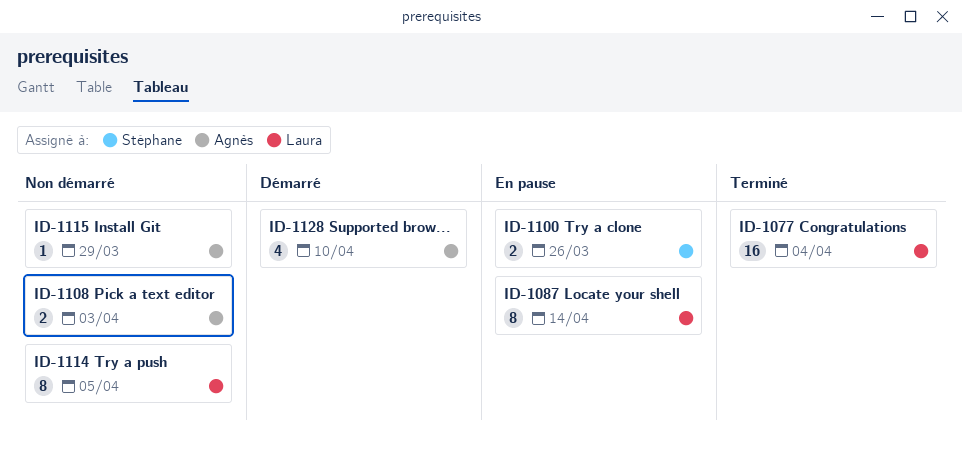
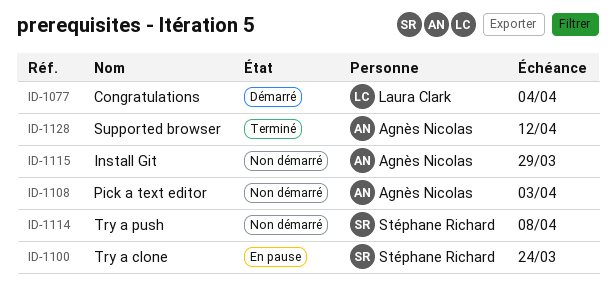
ID-1077, status: Terminé -> Démarré
ID-1087: present -> none
ID-1100, due: Mar 26 -> Mar 24
ID-1114, owner: Laura Clark -> Stéphane Richard
ID-1114, due: Apr 5 -> Apr 8
ID-1128, status: Démarré -> Terminé
ID-1128, due: Apr 10 -> Apr 12

